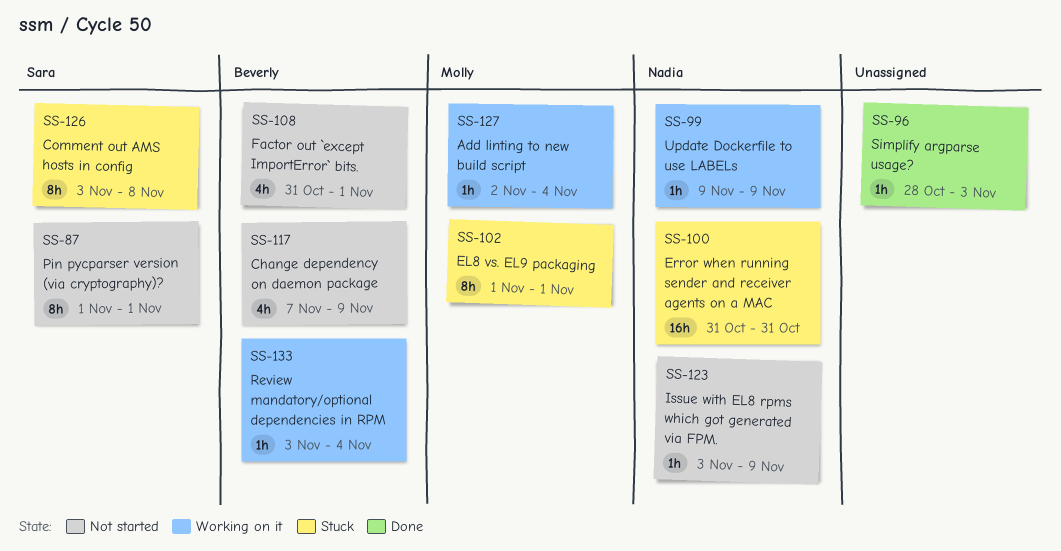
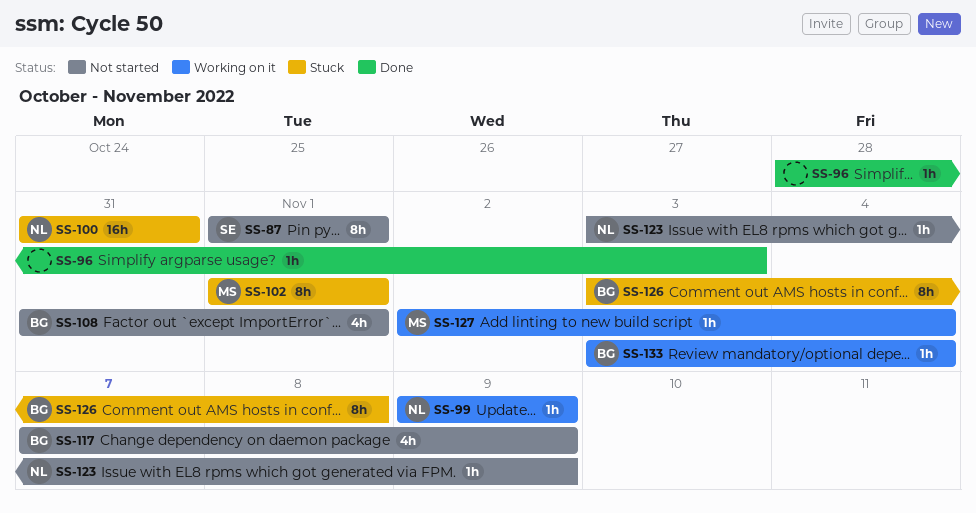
SS-126, owner: Sara -> Beverly

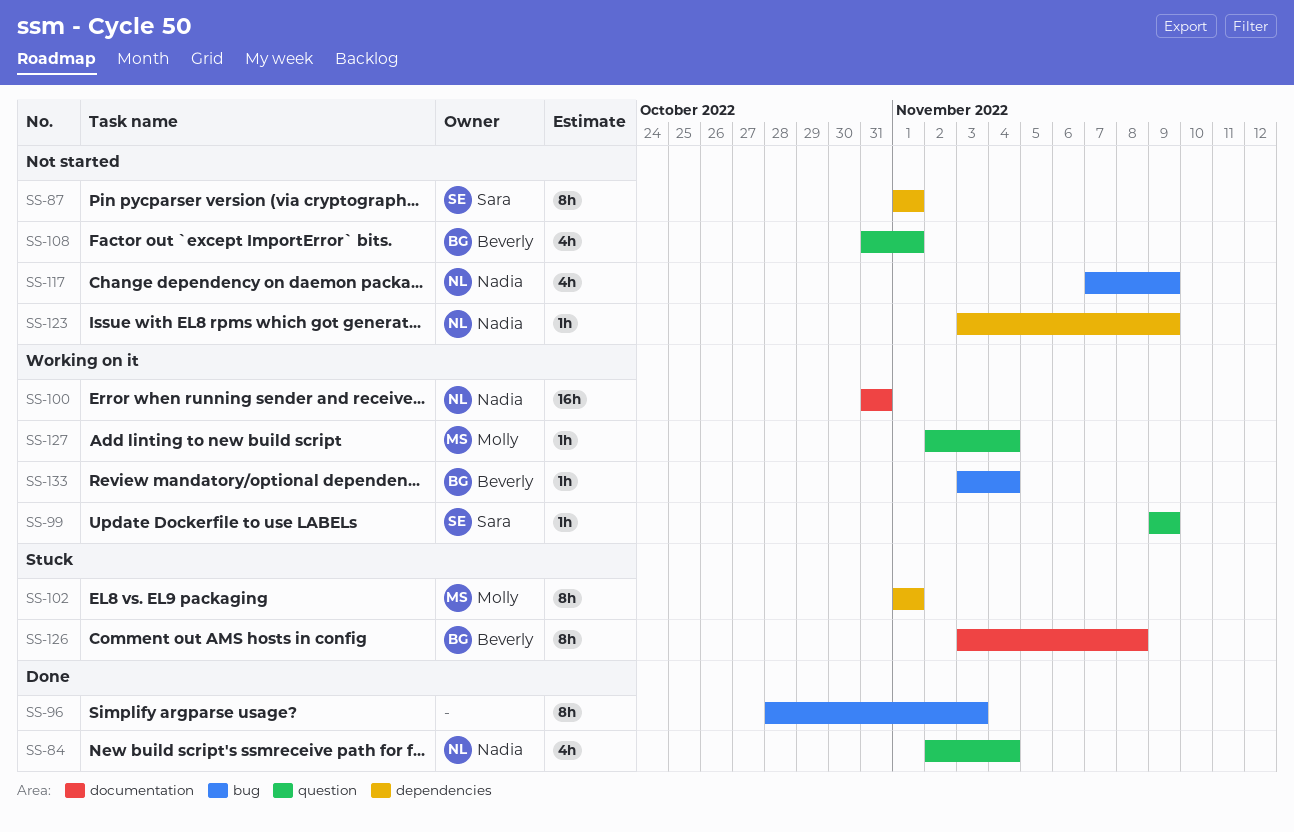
SS-84: none -> present
SS-96, estimate: 1h -> 8h
SS-99, owner: Nadia -> Sara
SS-100, status: Stuck -> Working on it
SS-117, owner: Beverly -> Nadia

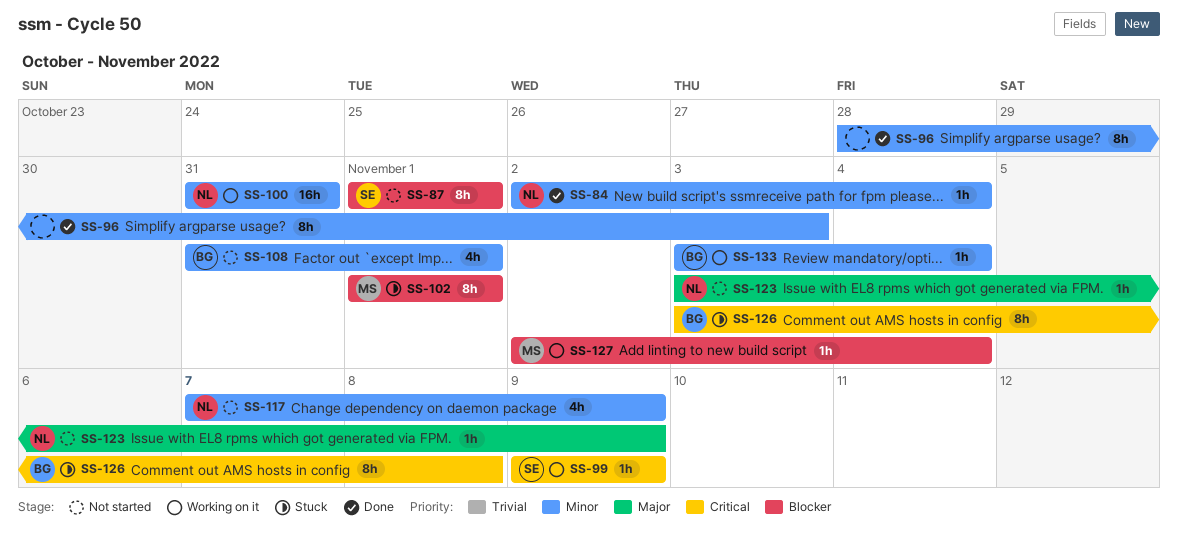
SS-84, estimate: 4h -> 1h

